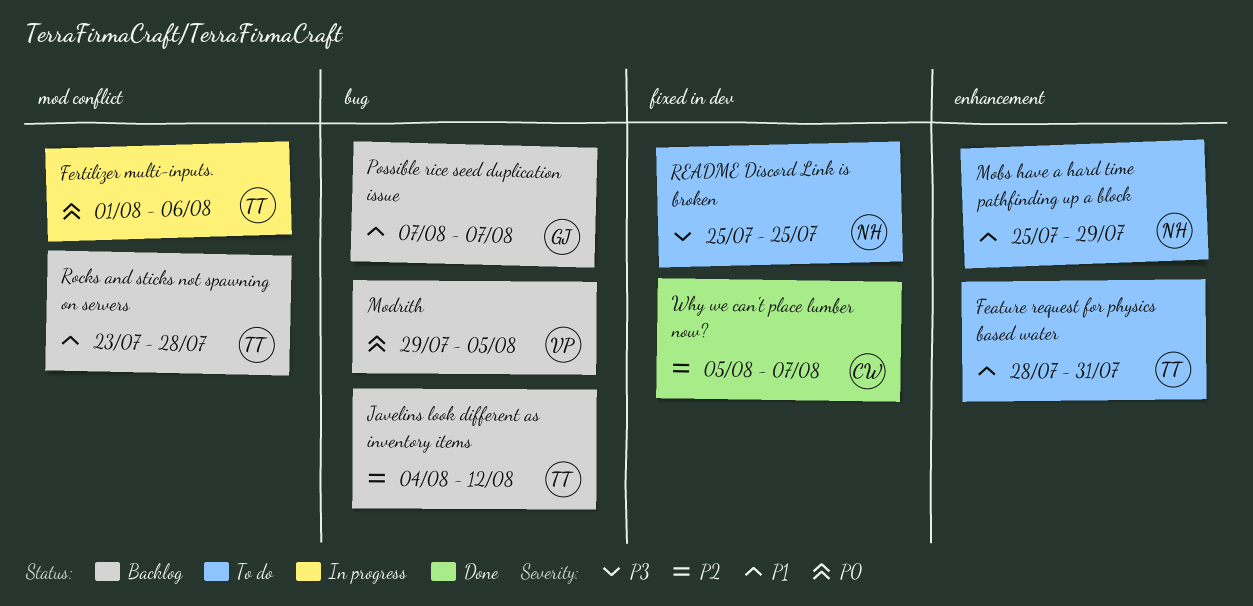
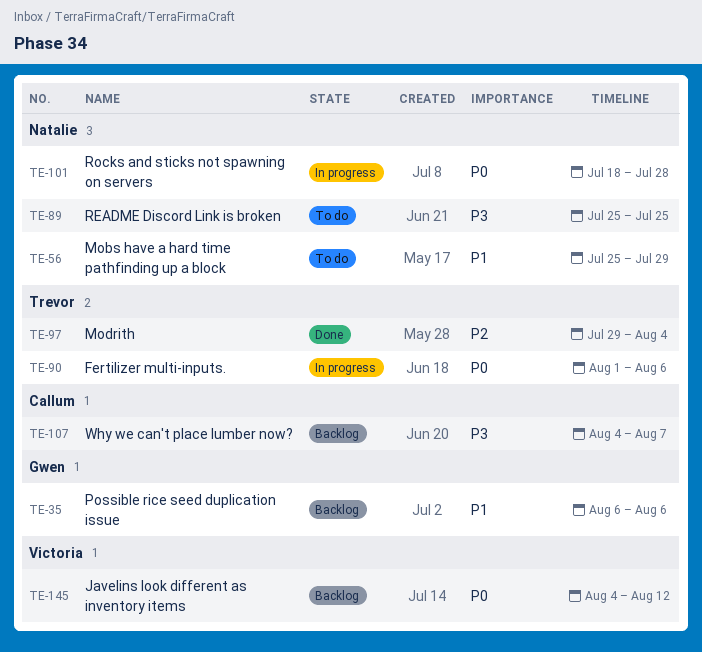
Feature request for physics based water: present -> none
Javelins look different as inventory items, owner: Trevor -> Victoria
Javelins look different as inventory items, priority: P2 -> P0
Modrith, status: Backlog -> Done
Modrith, owner: Victoria -> Trevor
Modrith, priority: P0 -> P2
Modrith, due: Aug 5 -> Aug 4
Possible rice seed duplication issue, start: Aug 7 -> Aug 6
Possible rice seed duplication issue, due: Aug 7 -> Aug 6
Rocks and sticks not spawning on servers, status: Backlog -> In progress
Rocks and sticks not spawning on servers, owner: Trevor -> Natalie
Rocks and sticks not spawning on servers, priority: P1 -> P0
Rocks and sticks not spawning on servers, start: Jul 23 -> Jul 18
Why we can't place lumber now?, status: Done -> Backlog
Why we can't place lumber now?, priority: P2 -> P3
Why we can't place lumber now?, start: Aug 5 -> Aug 4

